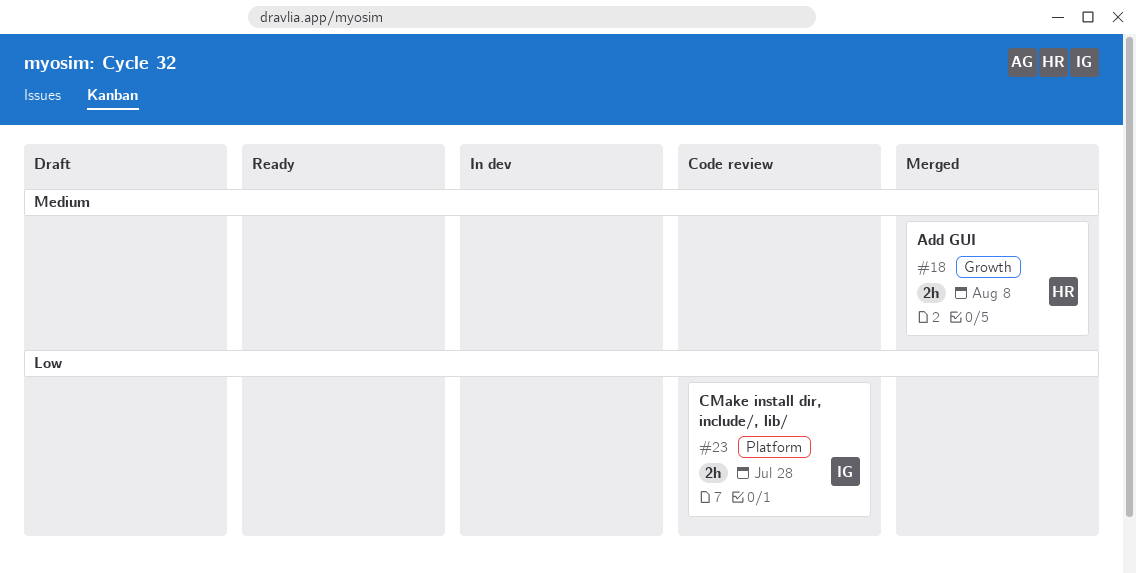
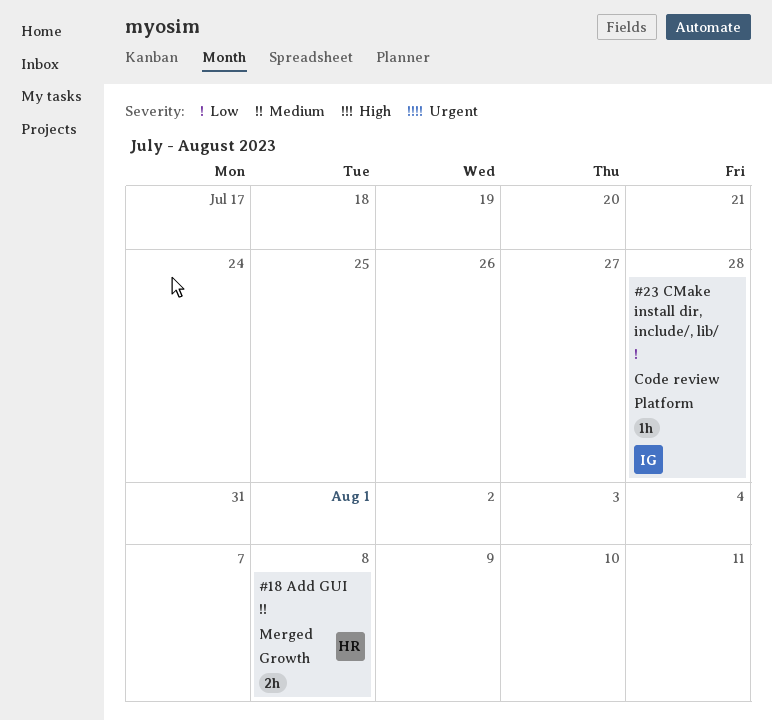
#23, estimate: 2h -> 1h

